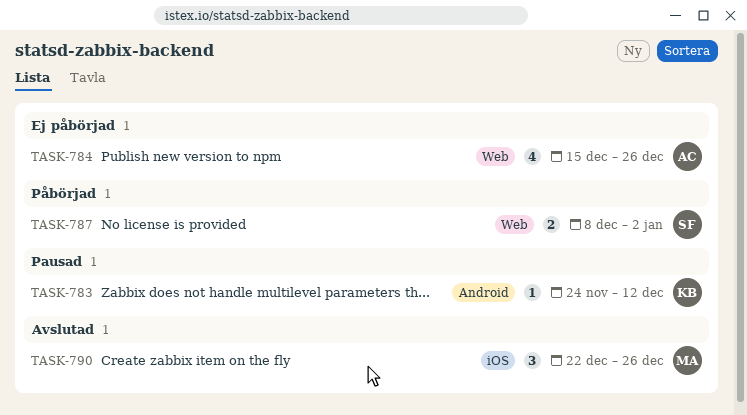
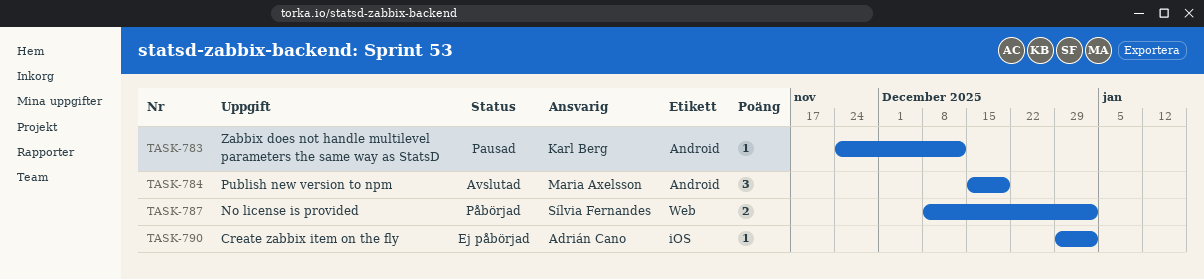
TASK-784, status: Ej påbörjad -> Avslutad
TASK-784, owner: Adrián Cano -> Maria Axelsson
TASK-784, label: Web -> Android
TASK-784, estimate: 4 -> 3
TASK-784, due: Dec 26 -> Dec 19
TASK-790, status: Avslutad -> Ej påbörjad
TASK-790, owner: Maria Axelsson -> Adrián Cano
TASK-790, estimate: 3 -> 1
TASK-790, start: Dec 22 -> Dec 29
TASK-790, due: Dec 26 -> Jan 2

